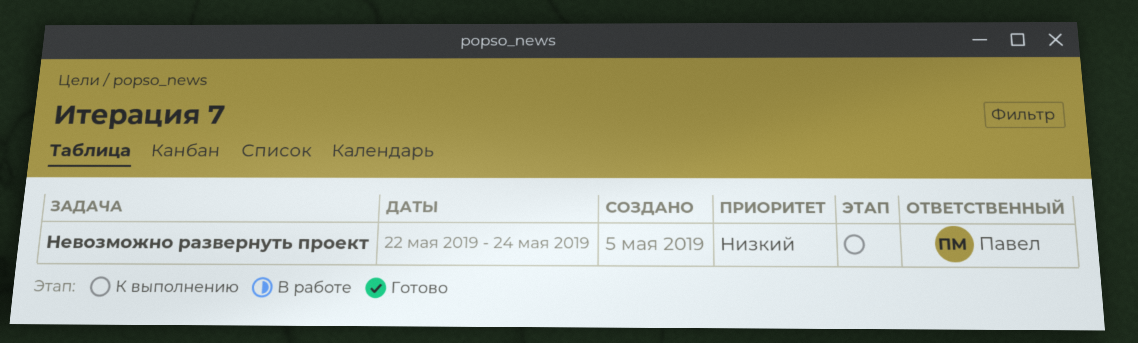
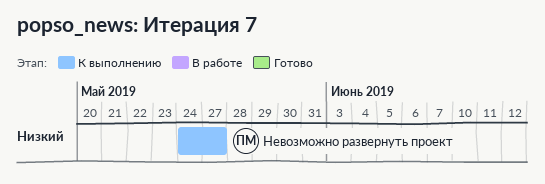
Невозможно развернуть проект, start: May 22 -> May 24
Невозможно развернуть проект, due: May 24 -> May 27

